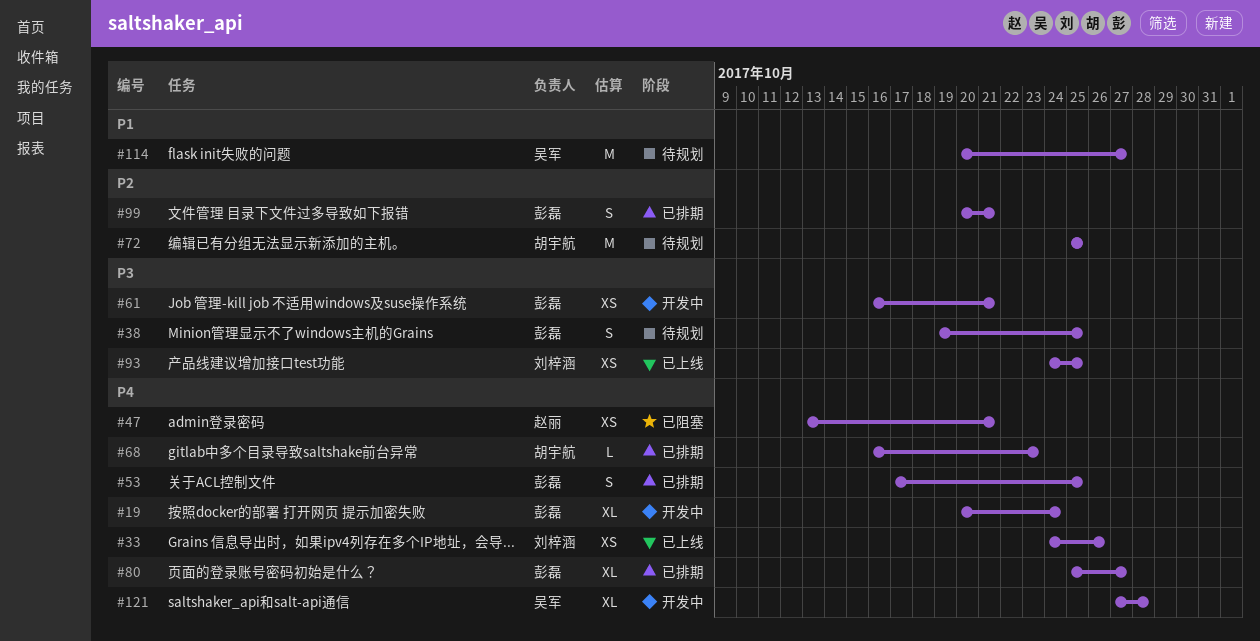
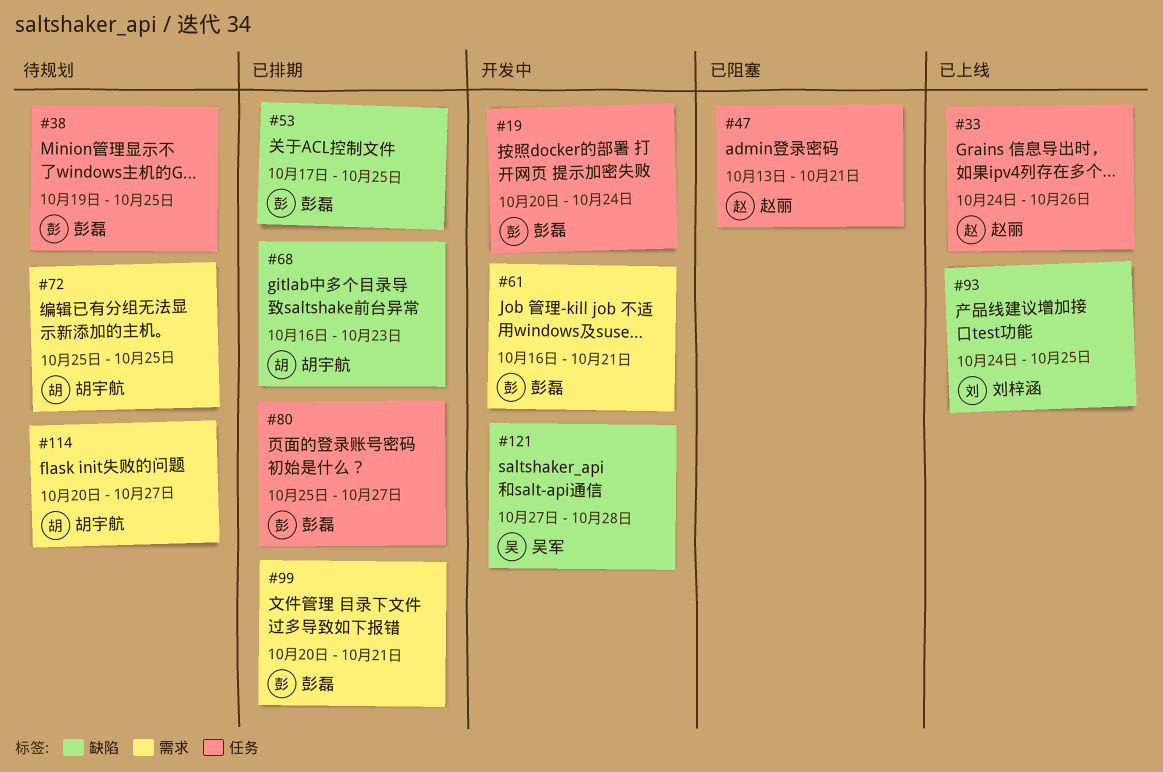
#33, owner: 刘梓涵 -> 赵丽
#114, owner: 吴军 -> 胡宇航

